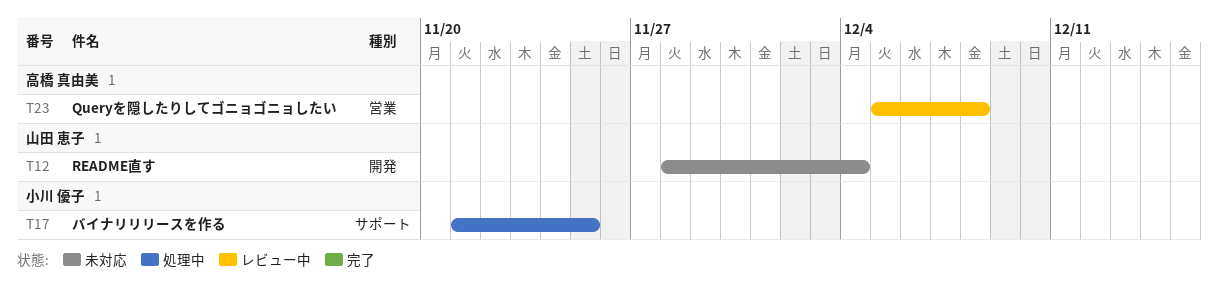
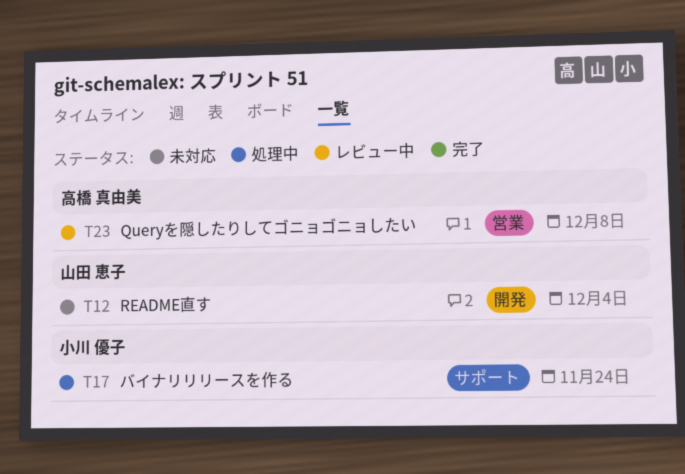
T17, due: Nov 25 -> Nov 24

